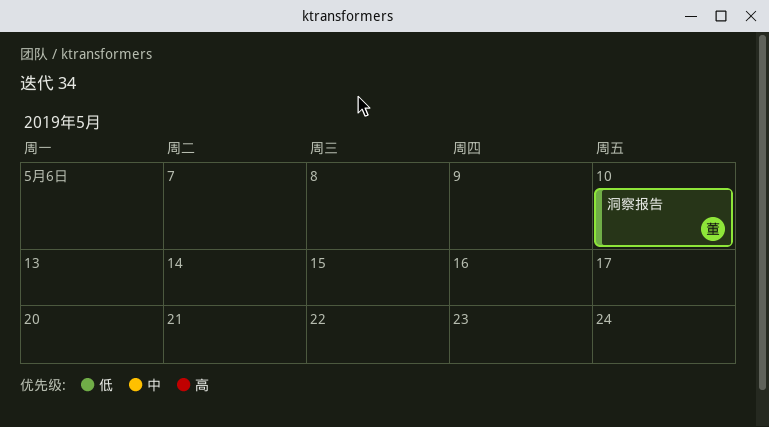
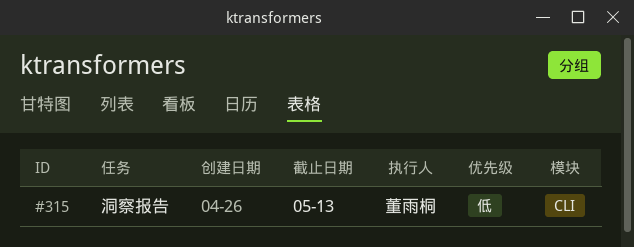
洞察报告, due: May 10 -> May 13

